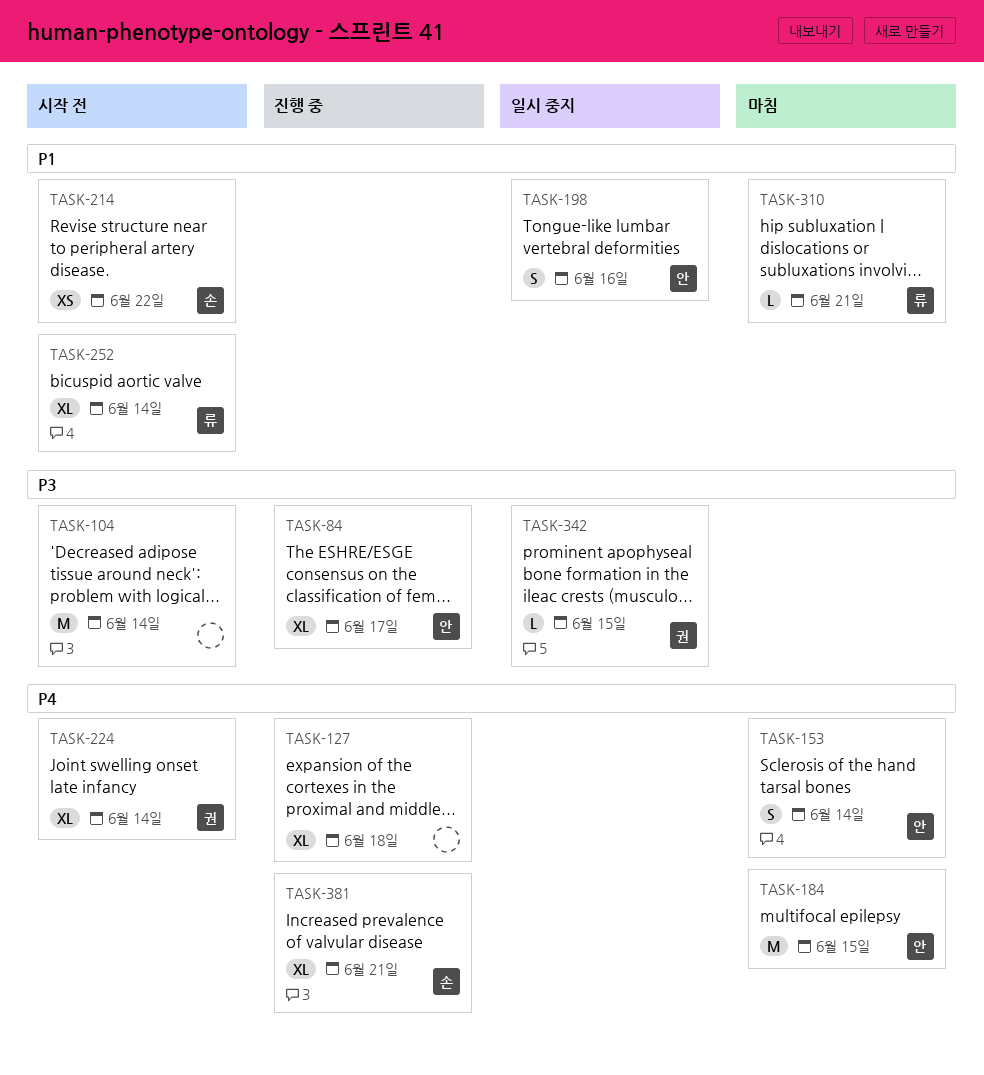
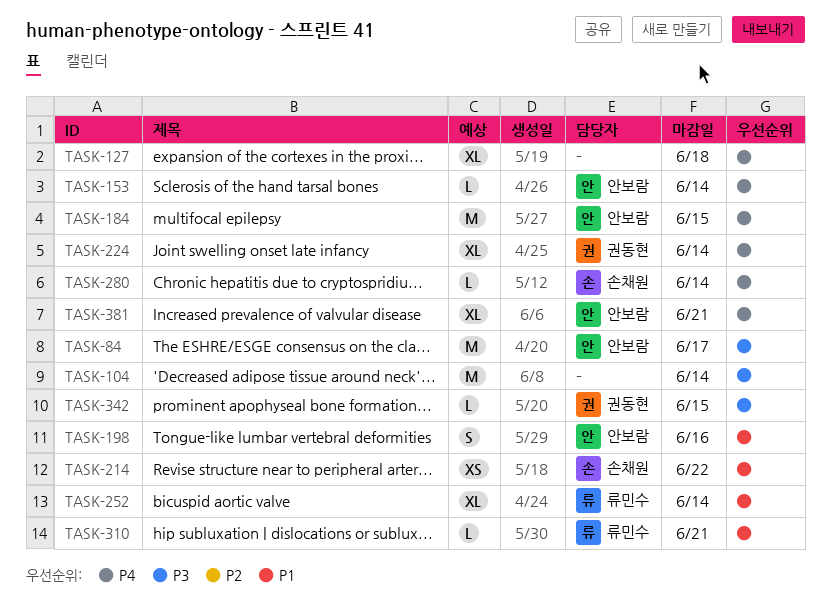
TASK-84, estimate: XL -> M
TASK-153, estimate: S -> L
TASK-280: none -> present
TASK-381, owner: 손채원 -> 안보람

